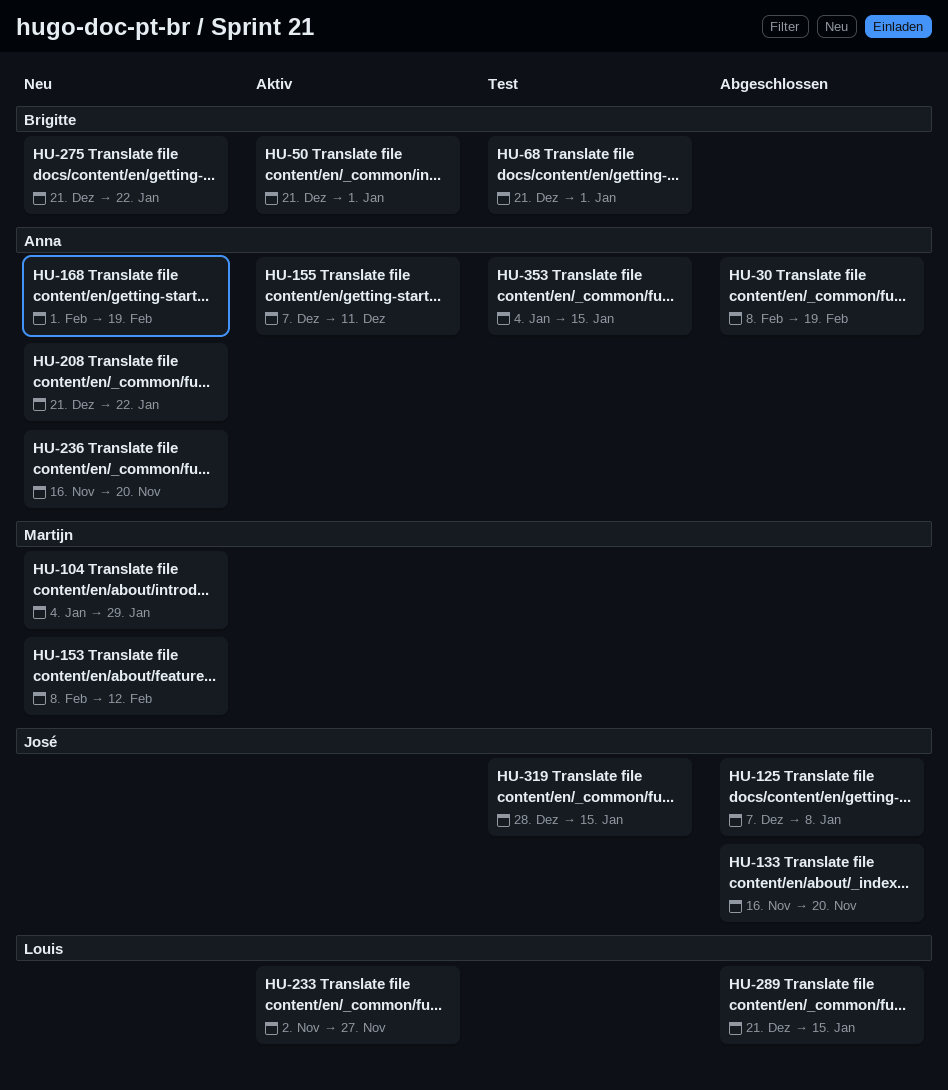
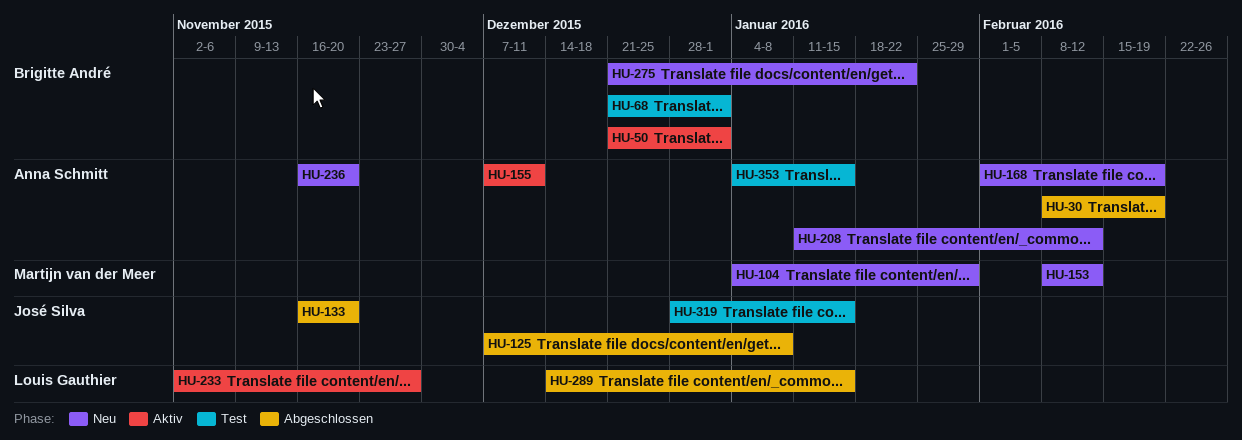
HU-208, start: Dec 21 -> Jan 11
HU-208, due: Jan 22 -> Feb 12
HU-289, start: Dec 21 -> Dec 14

